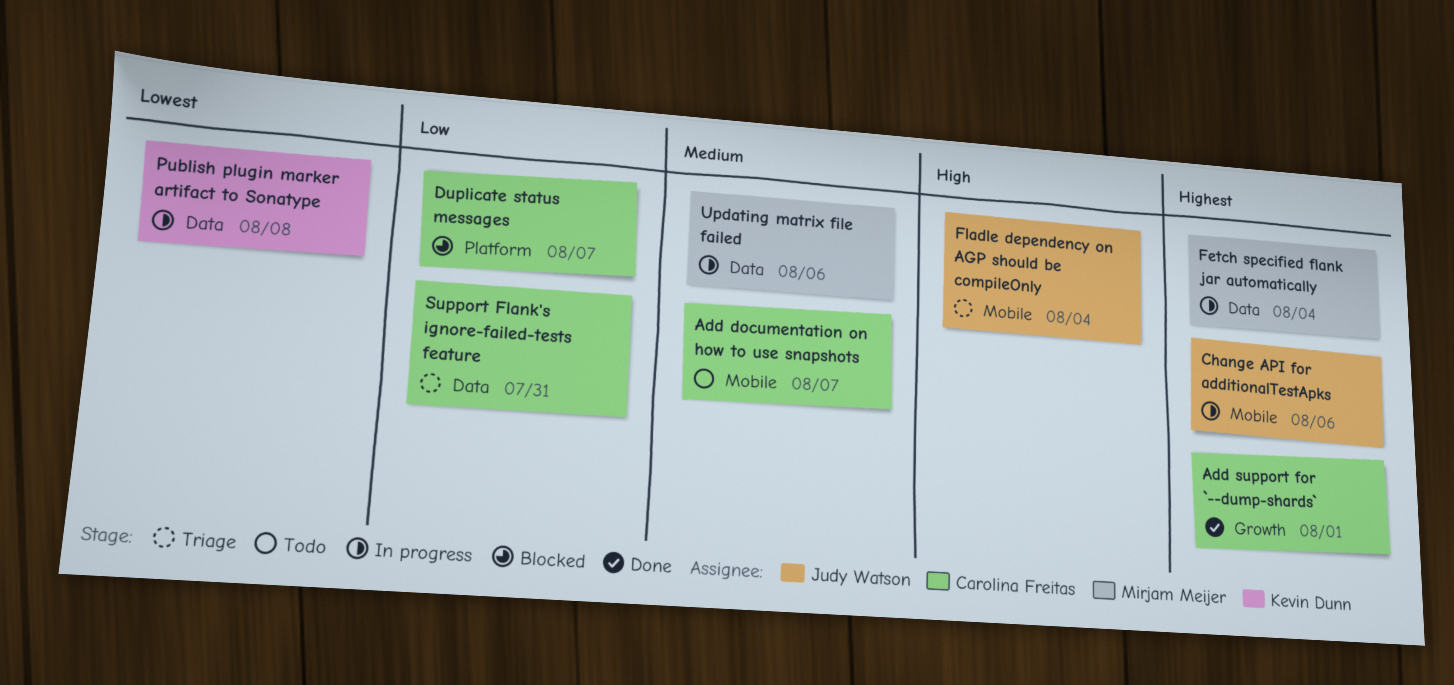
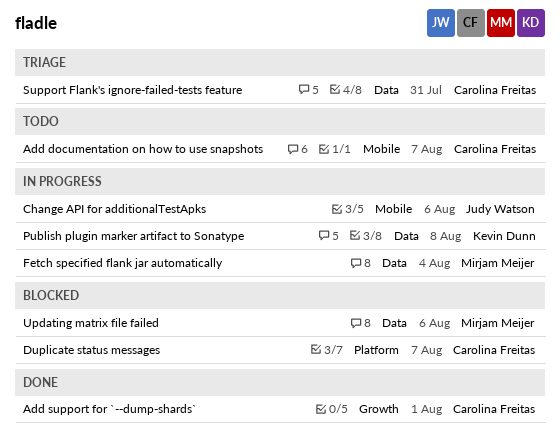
Fladle dependency on AGP should be compileOnly: present -> none
Updating matrix file failed, status: In progress -> Blocked

